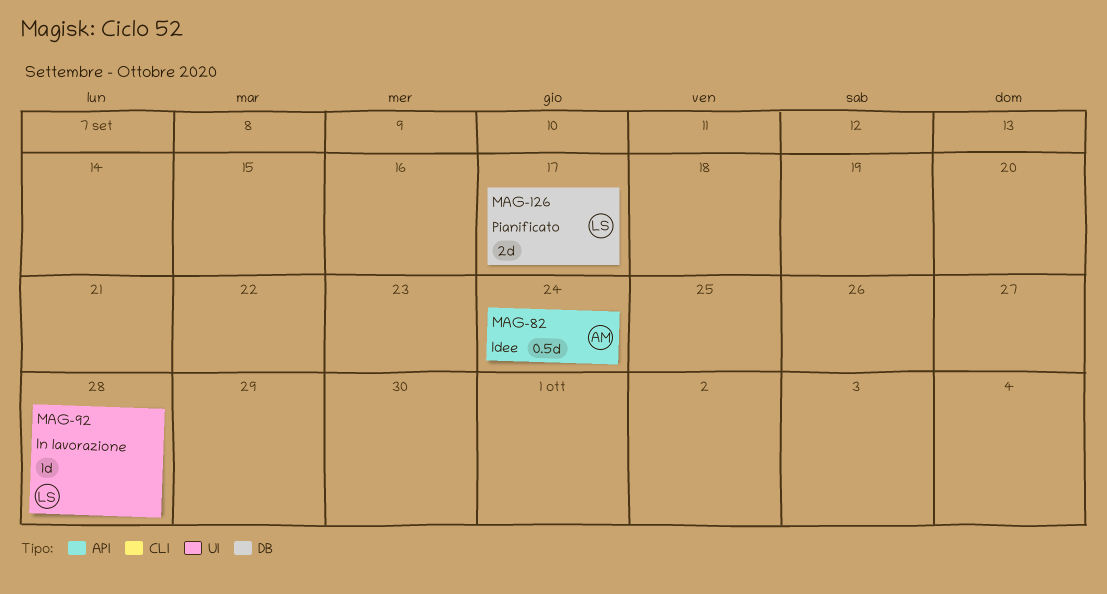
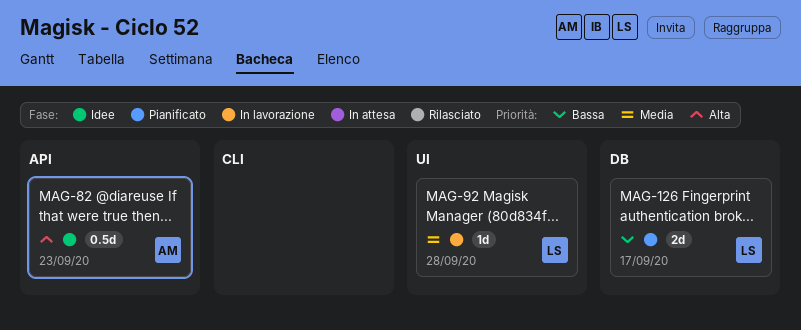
MAG-82, due: Sep 24 -> Sep 23

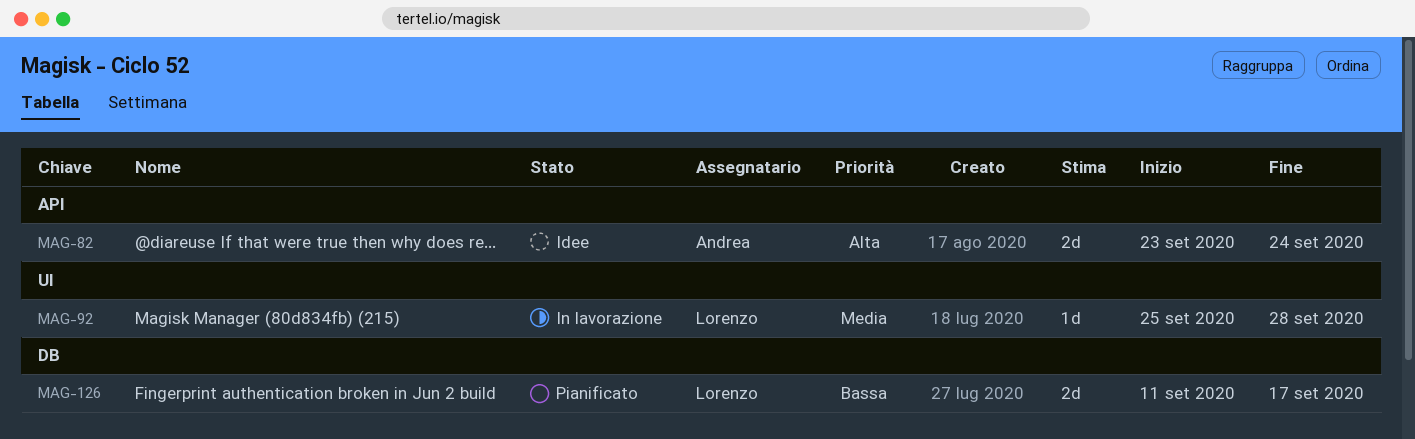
MAG-82, estimate: 0.5d -> 2d
MAG-82, due: Sep 23 -> Sep 24

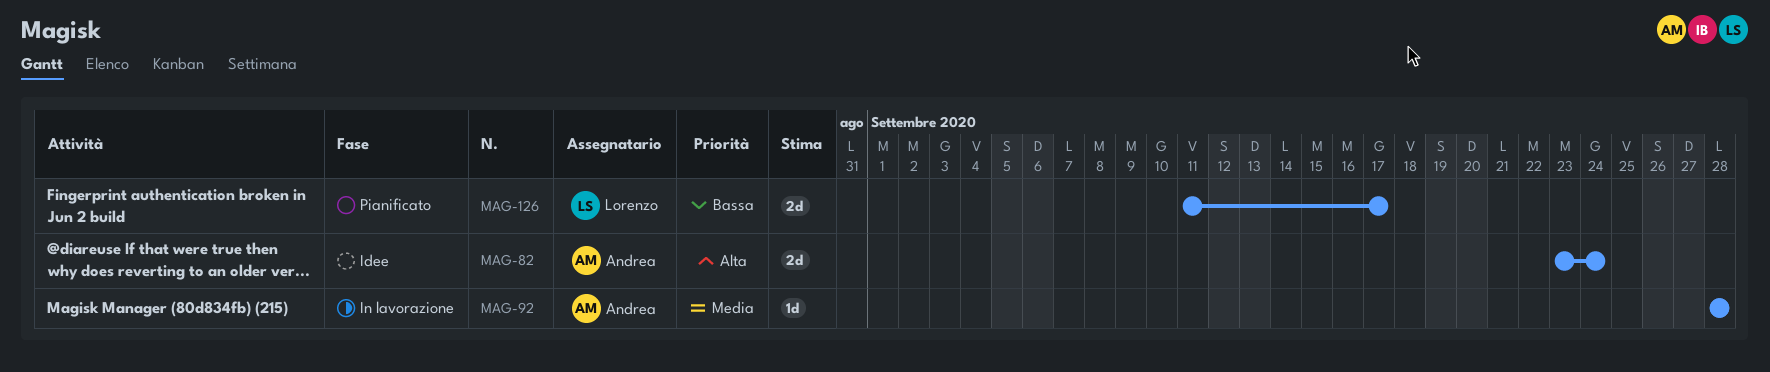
MAG-92, owner: Lorenzo -> Andrea
MAG-92, start: Sep 25 -> Sep 28

